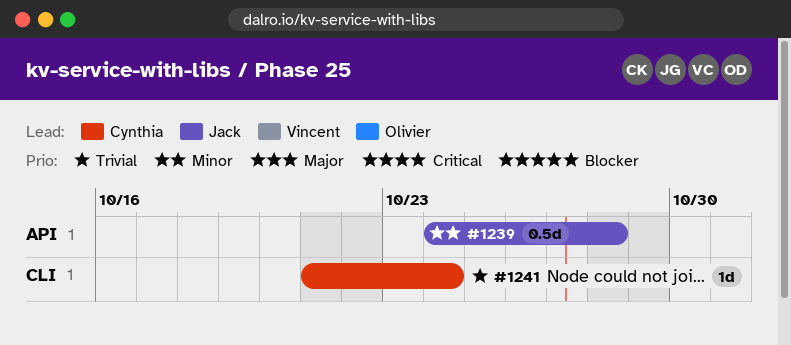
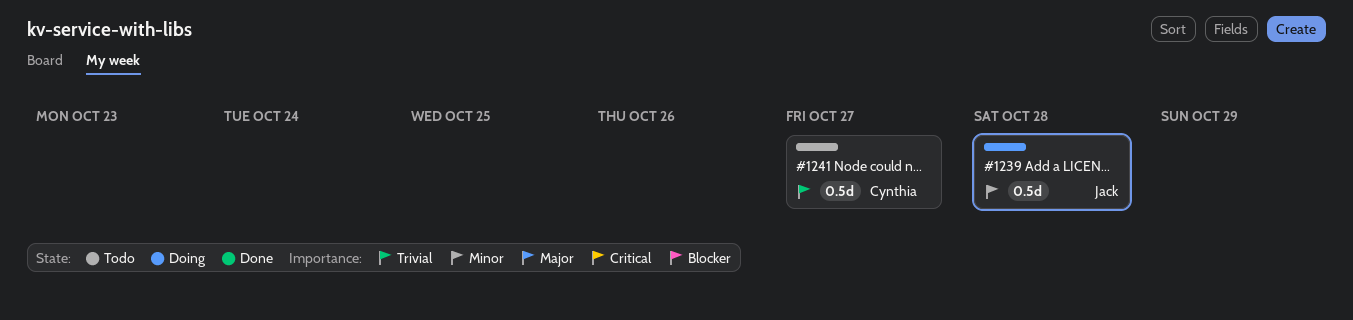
#1241, estimate: 1d -> 0.5d
#1241, due: Oct 24 -> Oct 27

